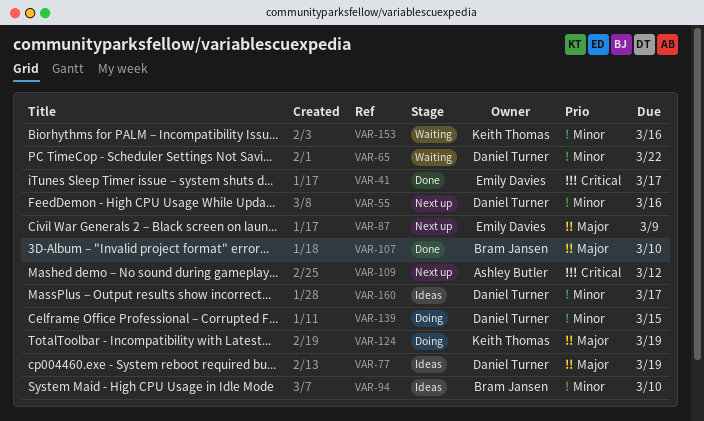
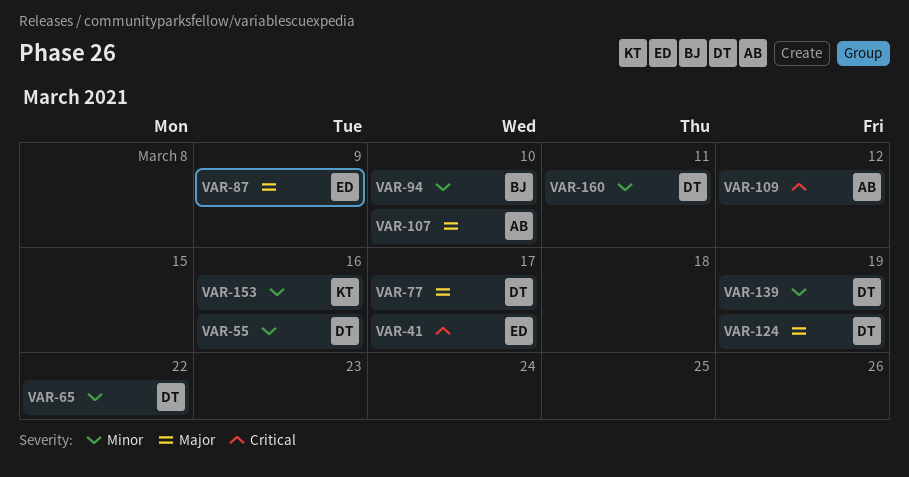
VAR-77, due: Mar 19 -> Mar 17
VAR-107, owner: Bram Jansen -> Ashley Butler
VAR-124, owner: Keith Thomas -> Daniel Turner
VAR-139, due: Mar 15 -> Mar 19
VAR-160, due: Mar 17 -> Mar 11

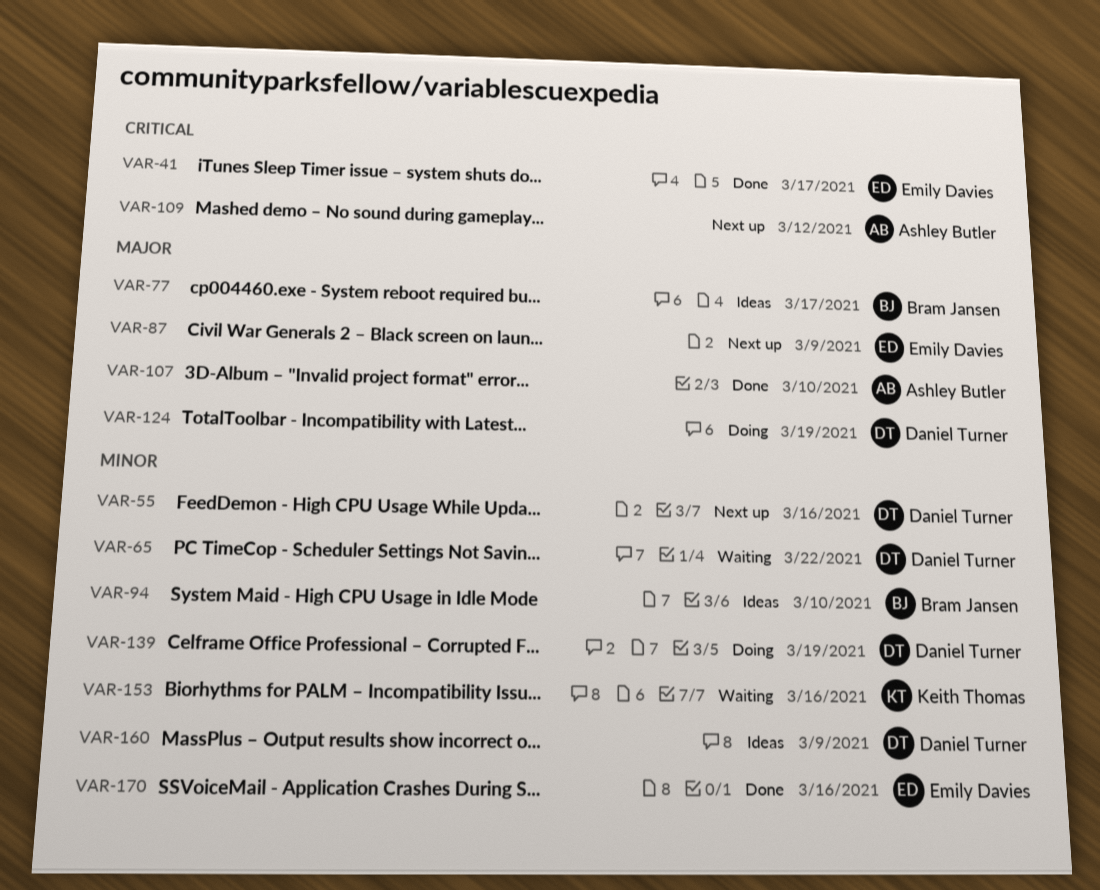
VAR-77, owner: Daniel Turner -> Bram Jansen
VAR-160, due: Mar 11 -> Mar 9
VAR-170: none -> present

